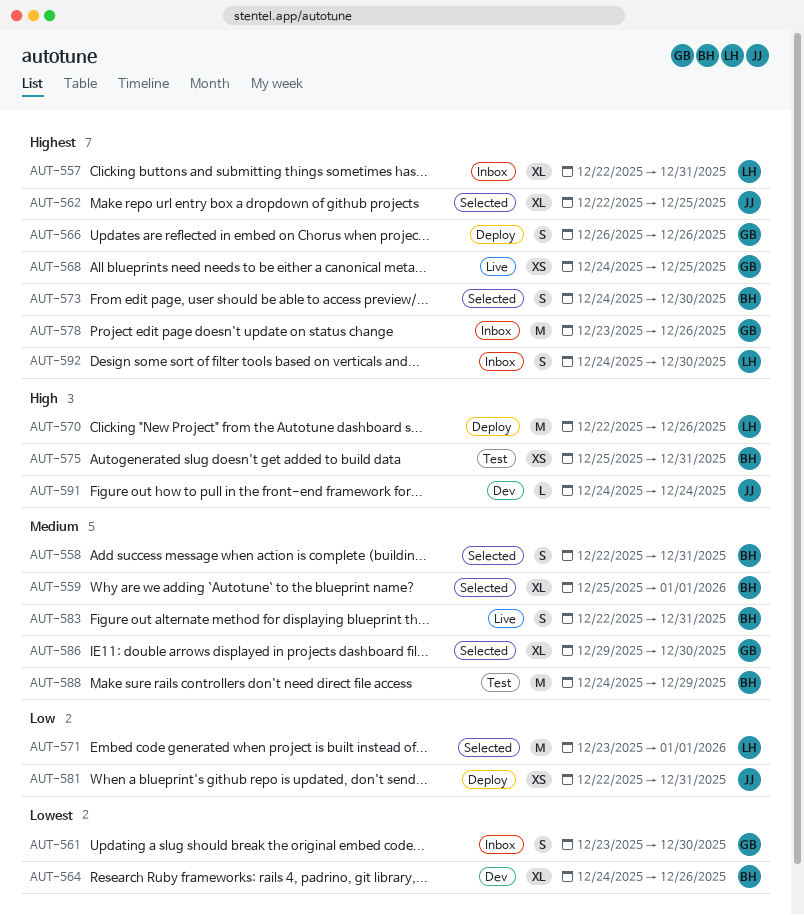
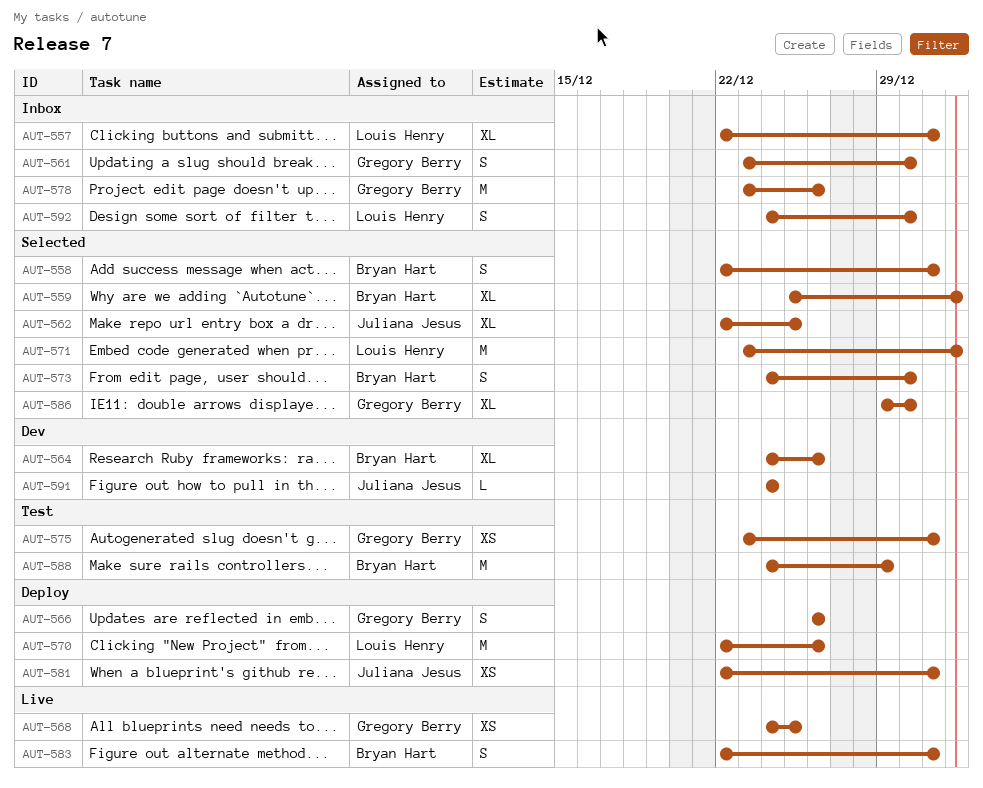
AUT-575, owner: Bryan Hart -> Gregory Berry
AUT-575, start: Dec 25 -> Dec 23

